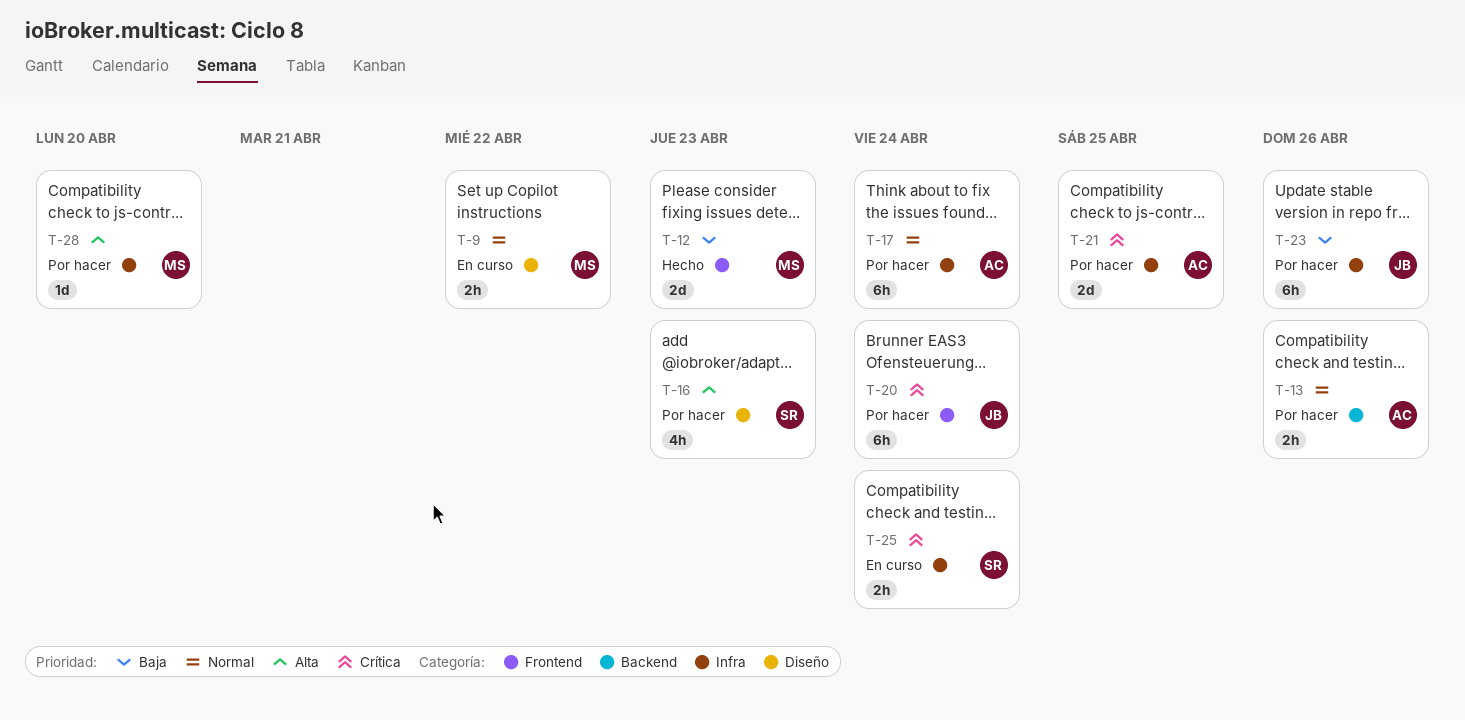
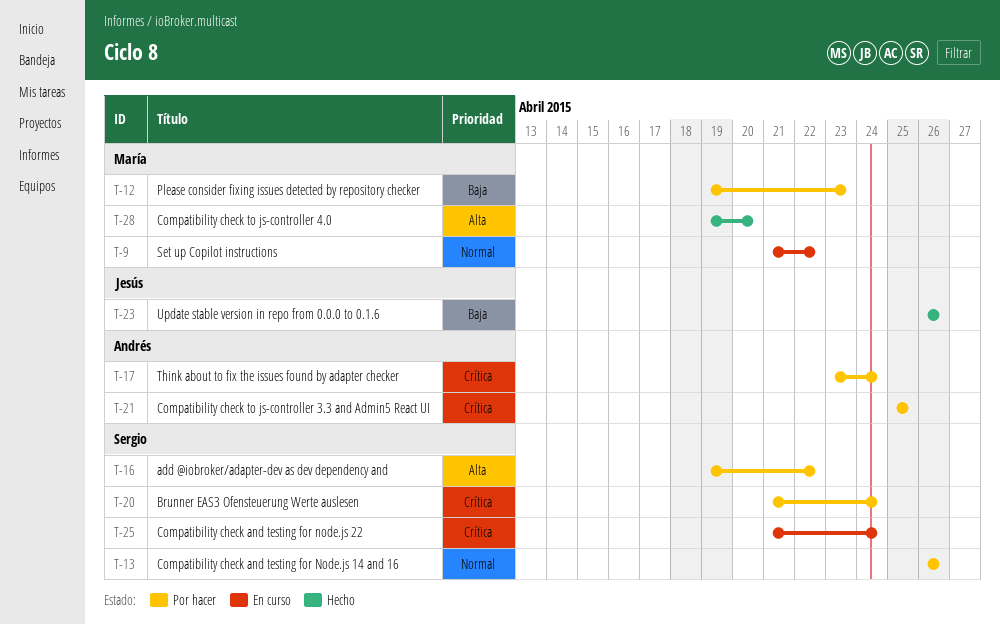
T-12, status: Hecho -> Por hacer
T-13, owner: Andrés -> Sergio
T-16, due: Apr 23 -> Apr 22
T-17, priority: Normal -> Crítica
T-20, owner: Jesús -> Sergio
T-23, status: Por hacer -> Hecho
T-28, status: Por hacer -> Hecho

